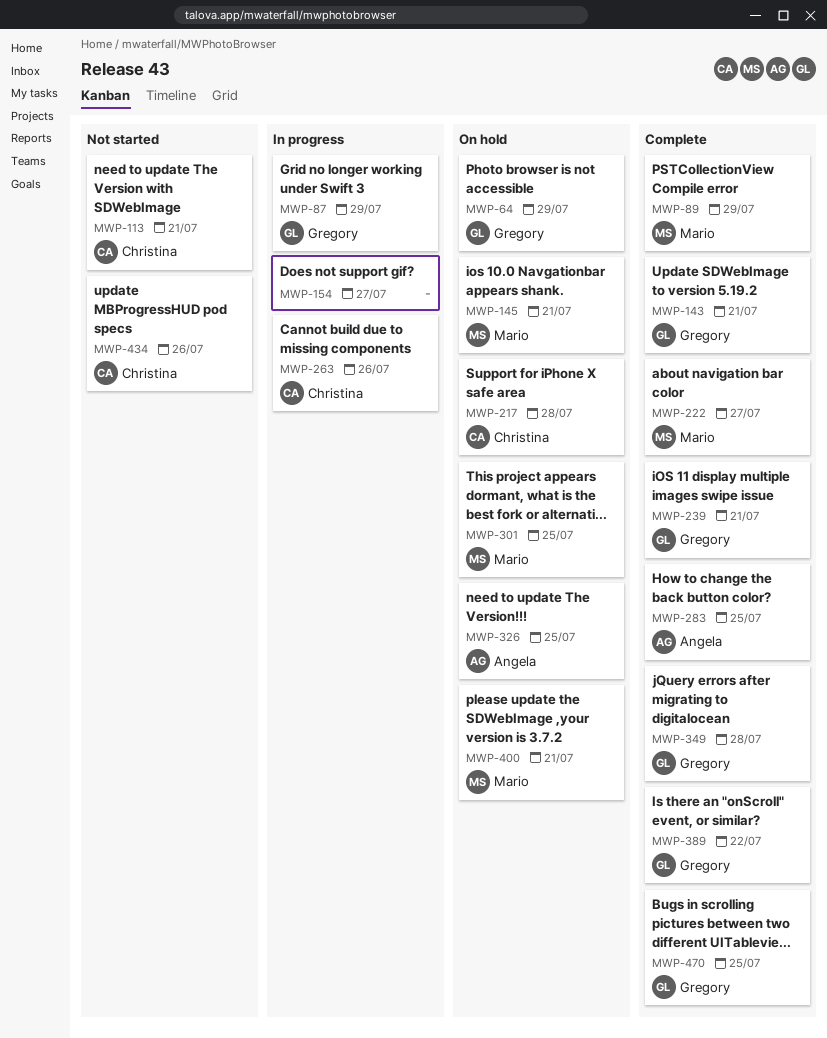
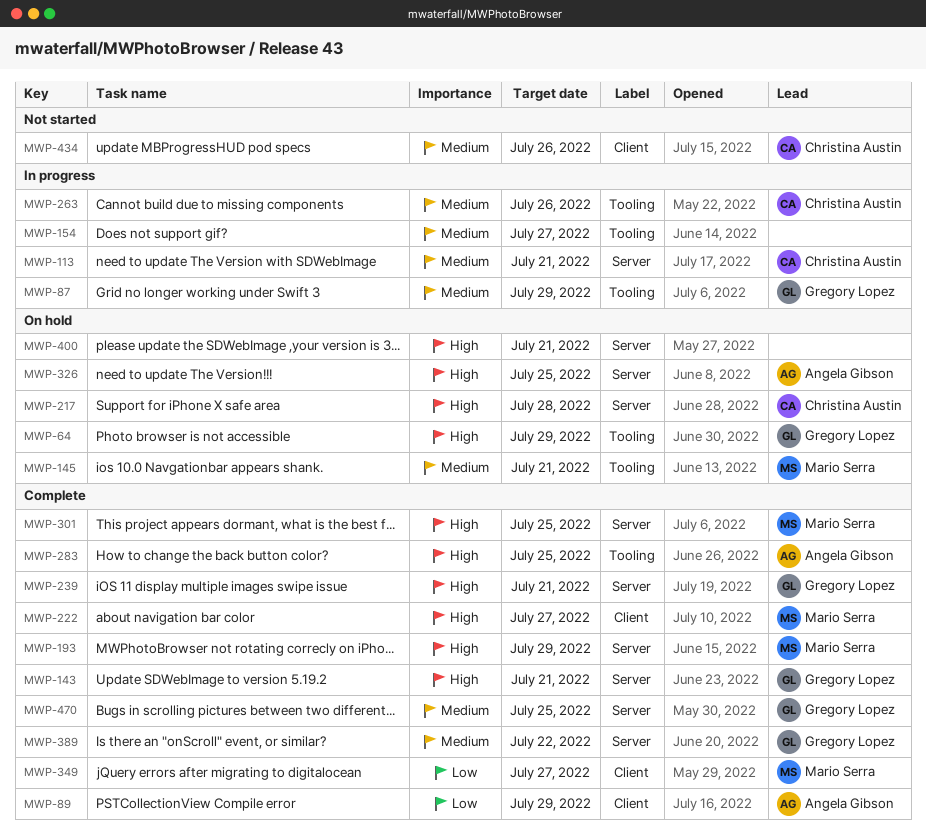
MWP-89, owner: Mario Serra -> Angela Gibson
MWP-113, status: Not started -> In progress
MWP-193: none -> present
MWP-301, status: On hold -> Complete
MWP-349, owner: Gregory Lopez -> Mario Serra
MWP-349, due: Jul 28 -> Jul 27
MWP-400, owner: Mario Serra -> none

